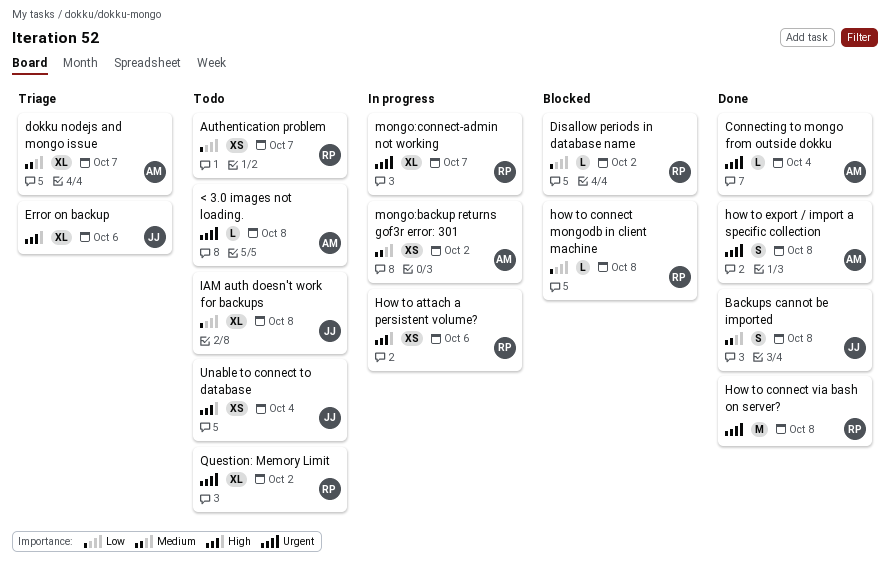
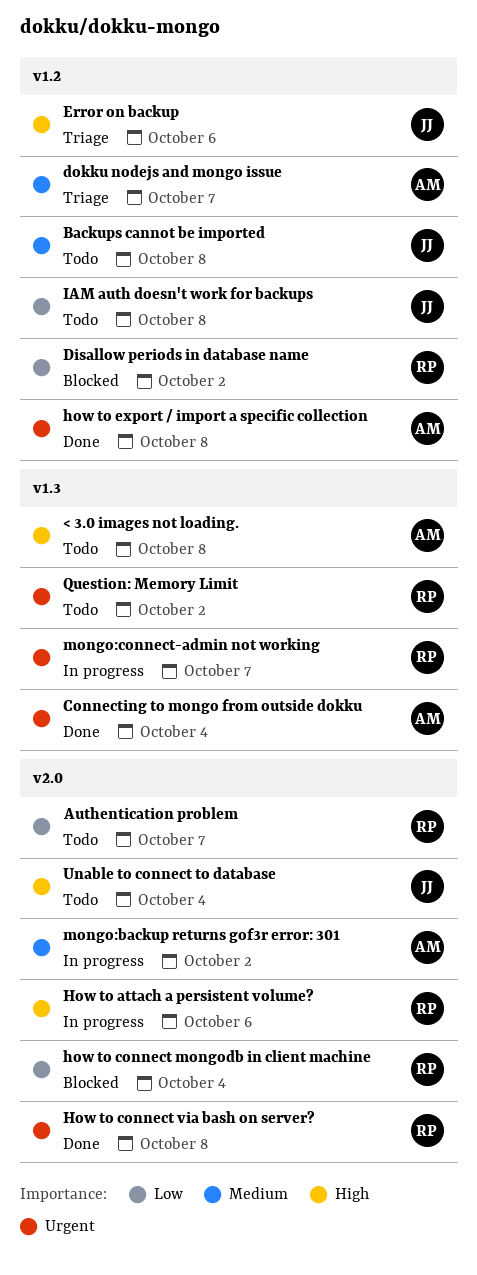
< 3.0 images not loading., priority: Urgent -> High
Backups cannot be imported, status: Done -> Todo
how to connect mongodb in client machine, due: Oct 8 -> Oct 4

